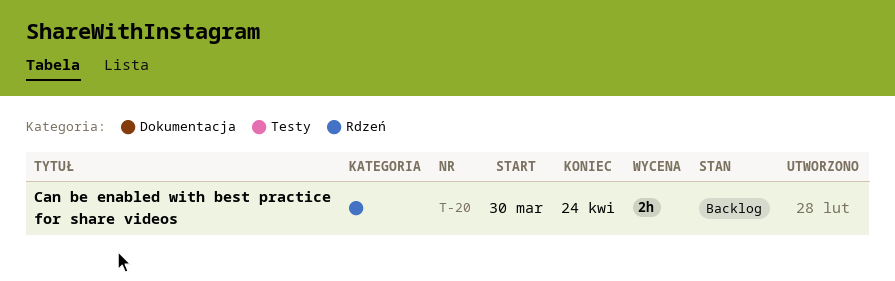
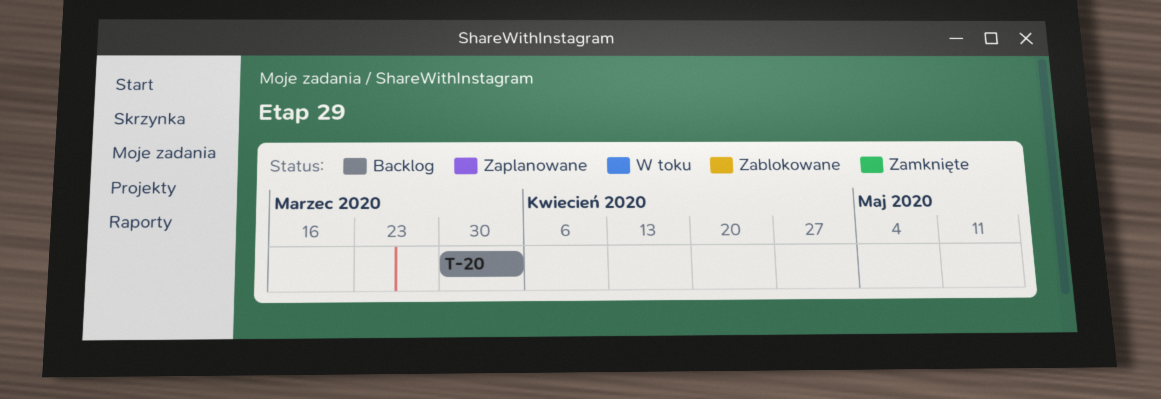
T-20, due: Apr 24 -> Apr 3

